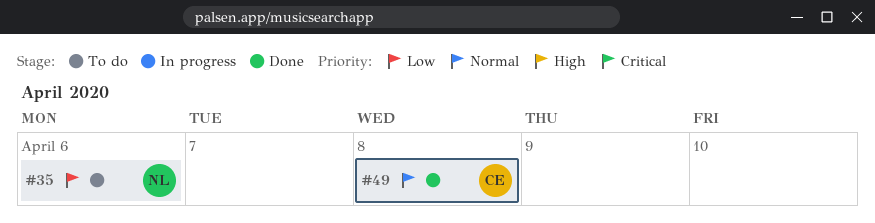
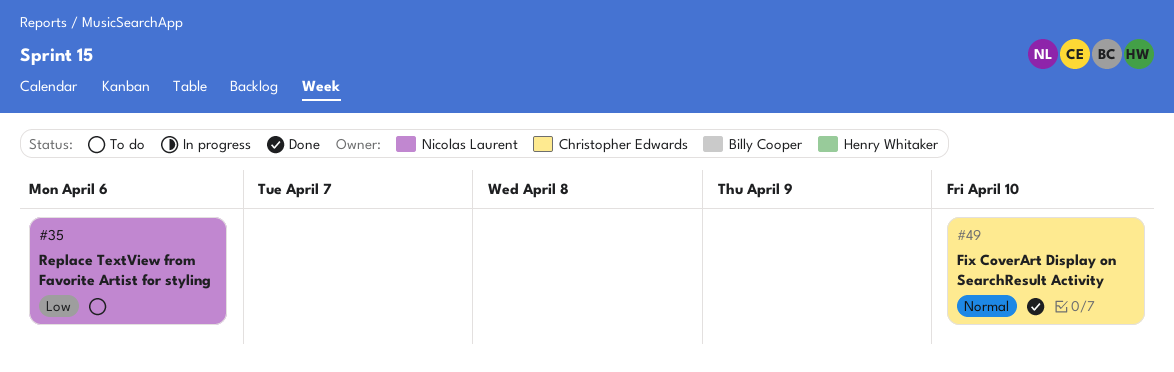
#49, due: Apr 8 -> Apr 10

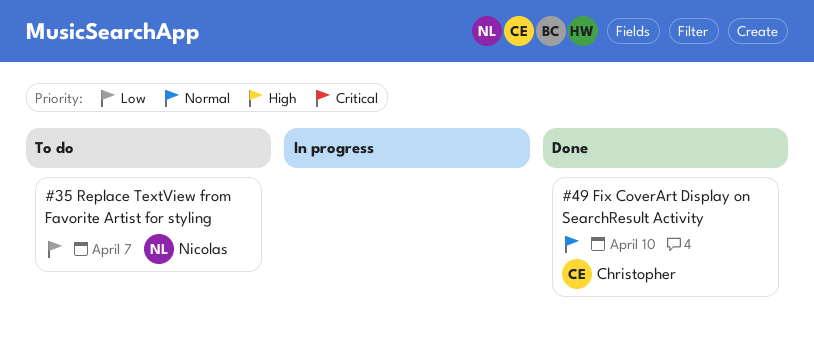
#35, due: Apr 6 -> Apr 7

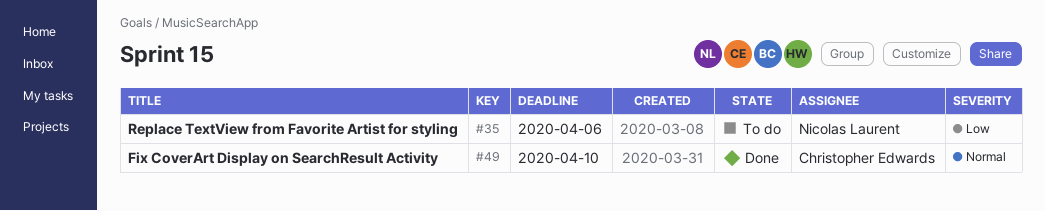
#35, due: Apr 7 -> Apr 6

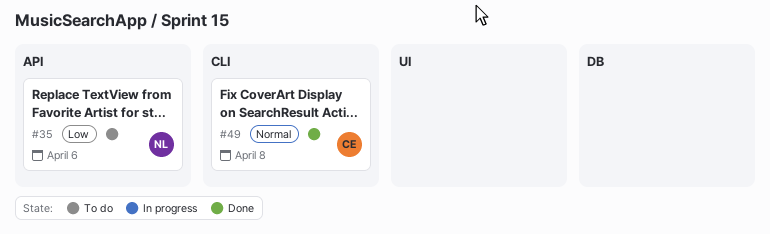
#49, due: Apr 10 -> Apr 8

